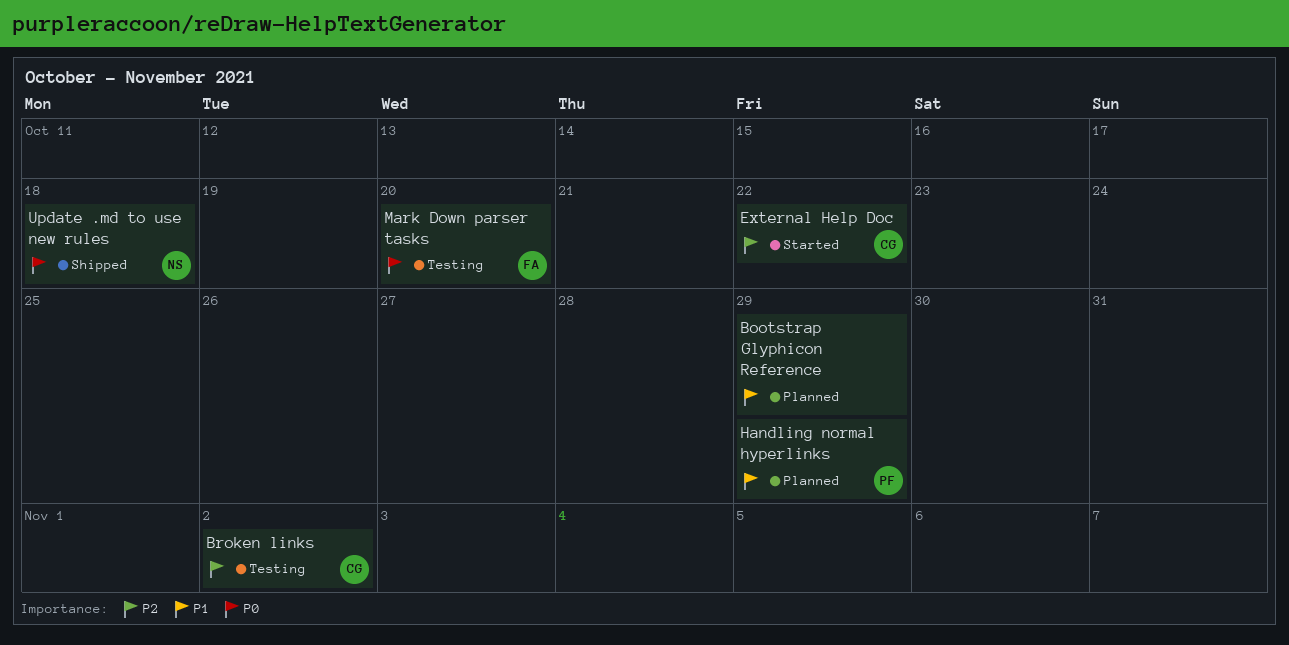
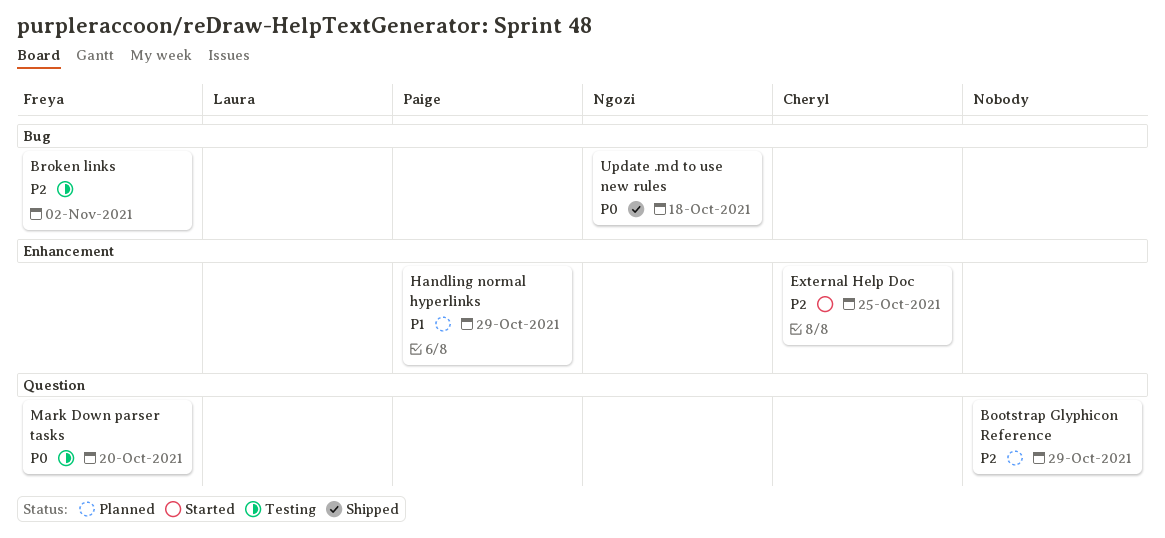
Bootstrap Glyphicon Reference, priority: P1 -> P2
Broken links, owner: Cheryl -> Freya
External Help Doc, due: Oct 22 -> Oct 25

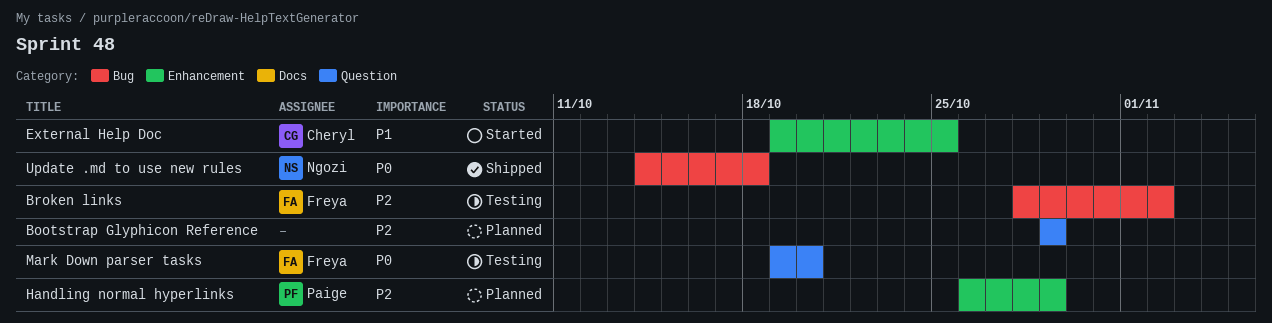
External Help Doc, priority: P2 -> P1
Handling normal hyperlinks, priority: P1 -> P2

